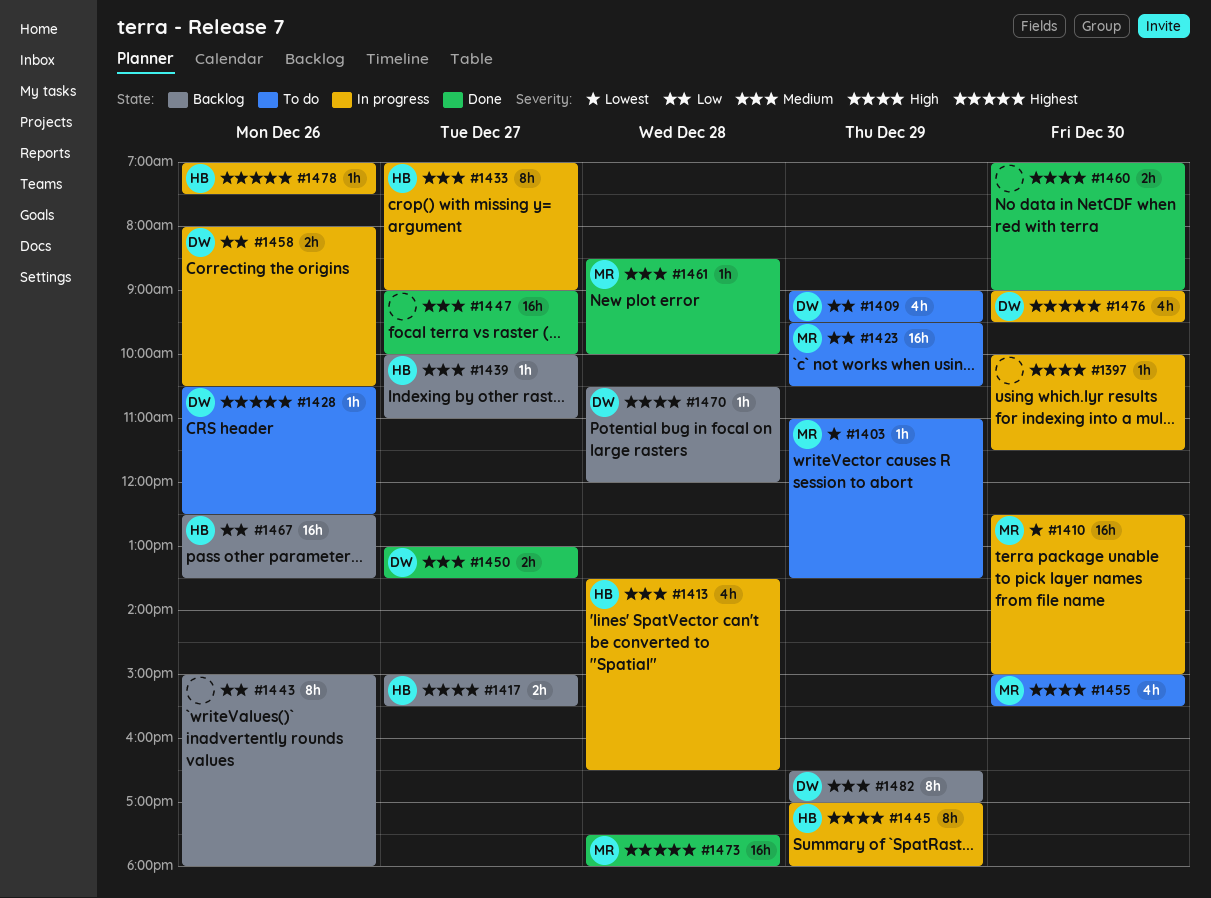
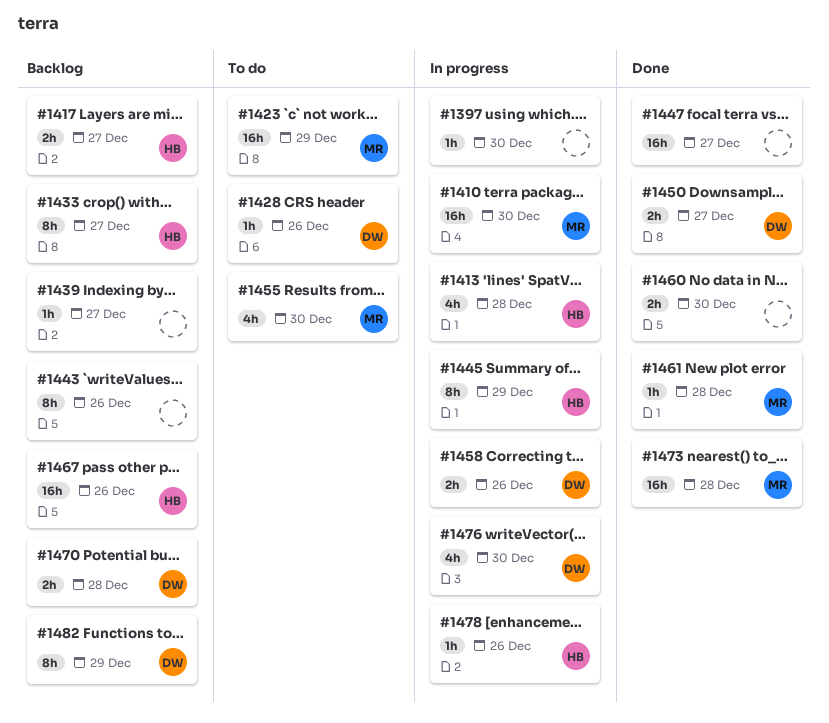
#1403: present -> none
#1409: present -> none
#1433, status: In progress -> Backlog
#1439, owner: HB -> none
#1470, estimate: 1h -> 2h

